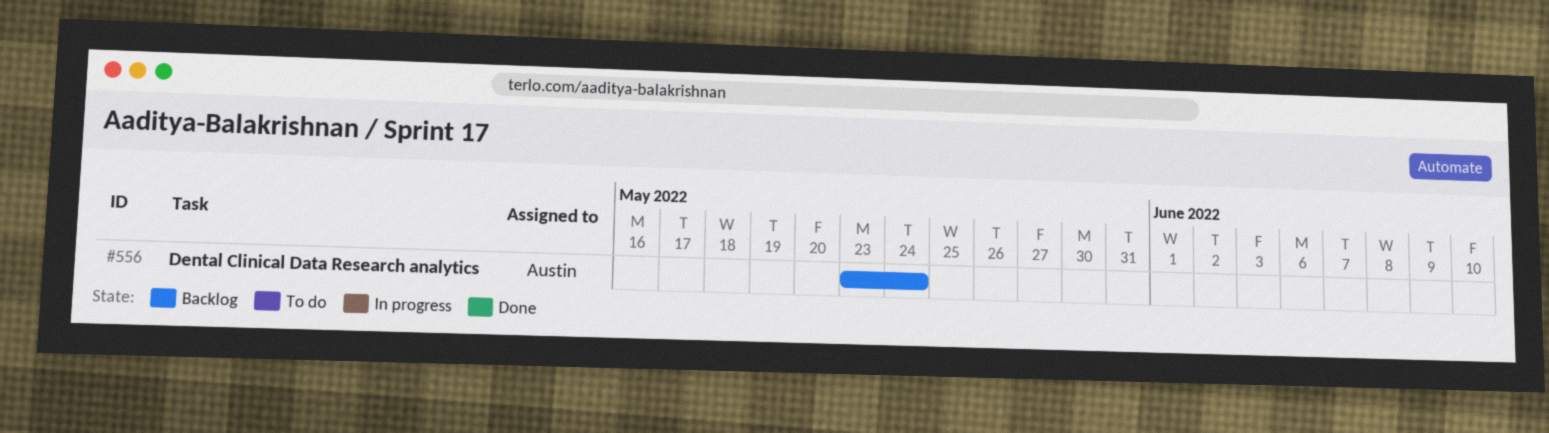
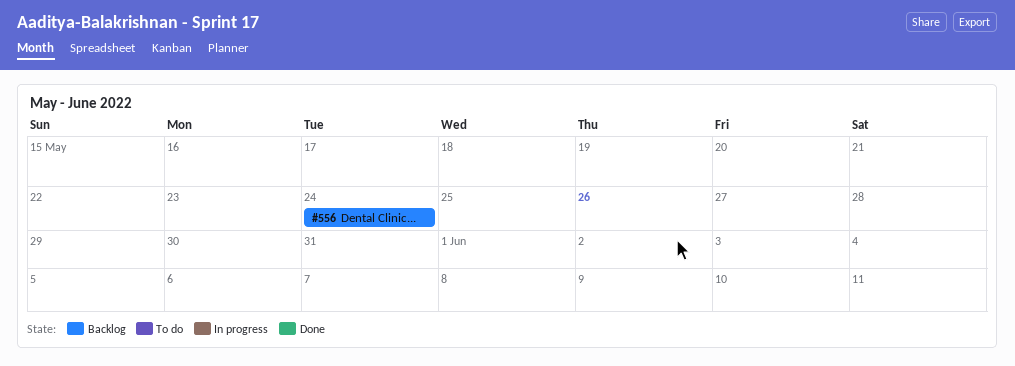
#556, start: May 23 -> May 24

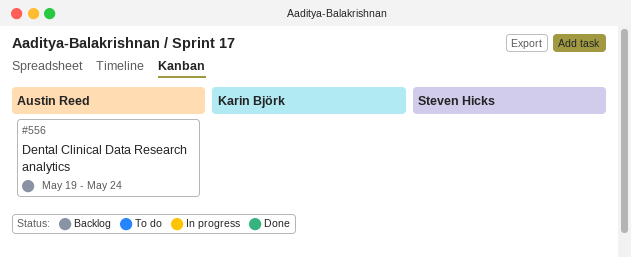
#556, start: May 24 -> May 19

